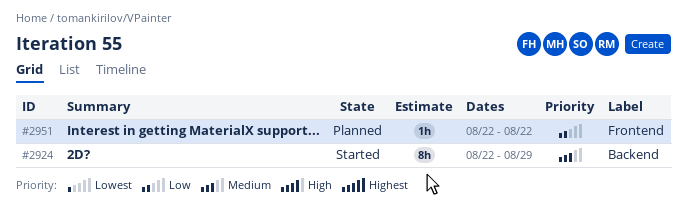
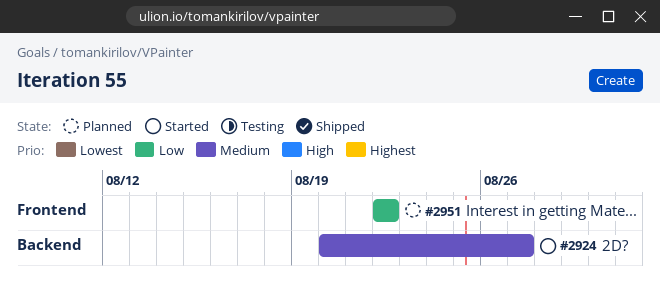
#2924, start: Aug 22 -> Aug 20
#2924, due: Aug 29 -> Aug 27

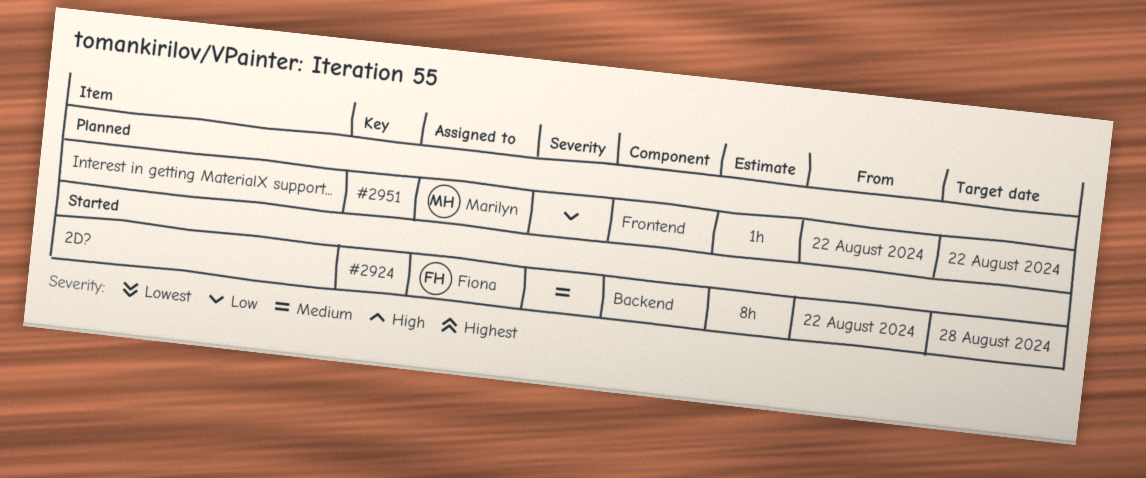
#2924, start: Aug 20 -> Aug 22
#2924, due: Aug 27 -> Aug 28

